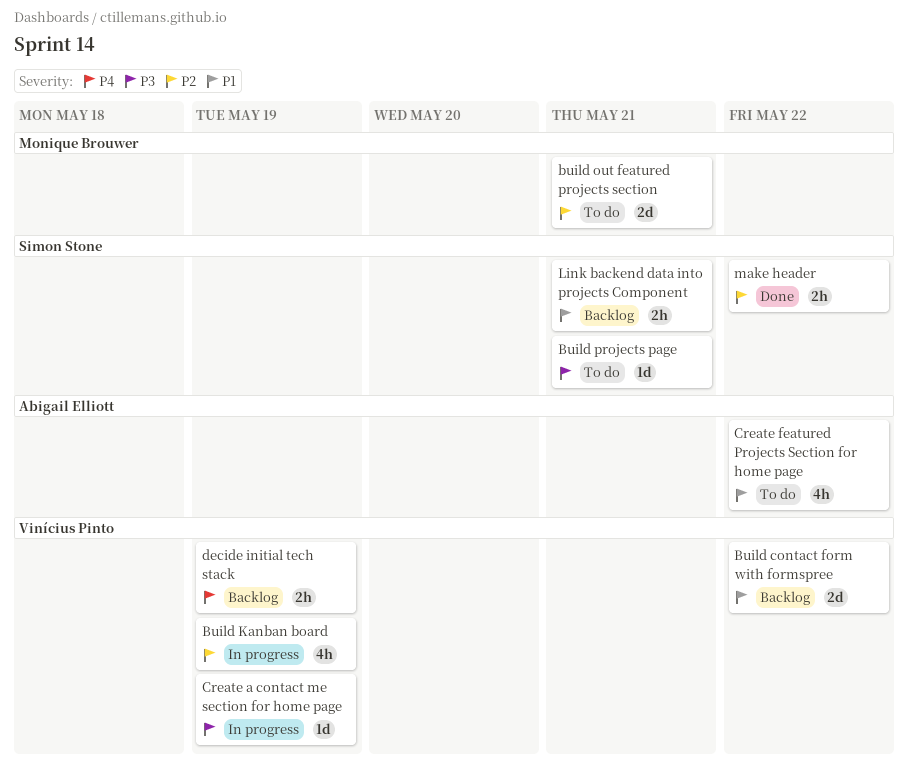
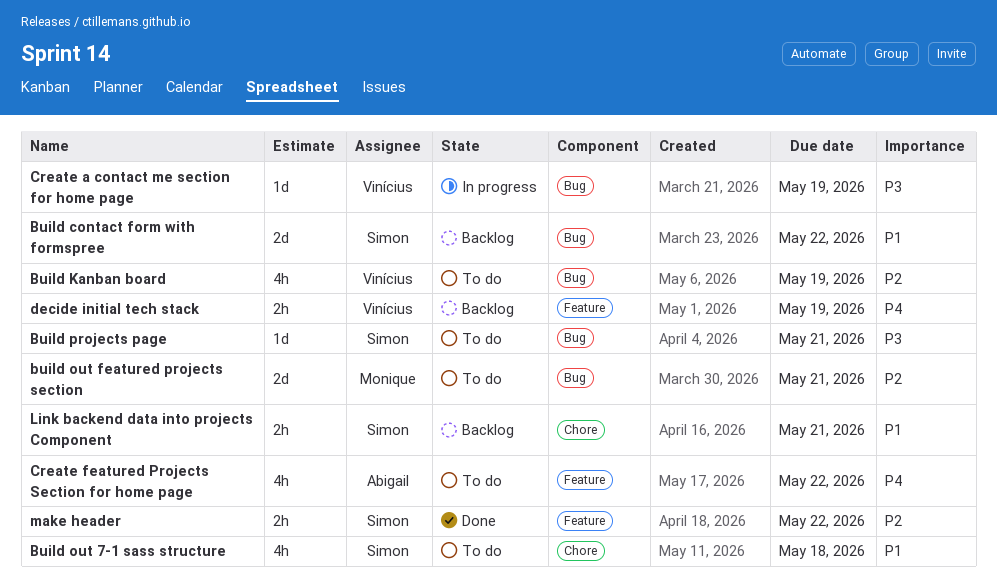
Build contact form with formspree, owner: Vinícius Pinto -> Simon Stone
Build Kanban board, status: In progress -> To do
Build out 7-1 sass structure: none -> present
Create featured Projects Section for home page, priority: P1 -> P4

